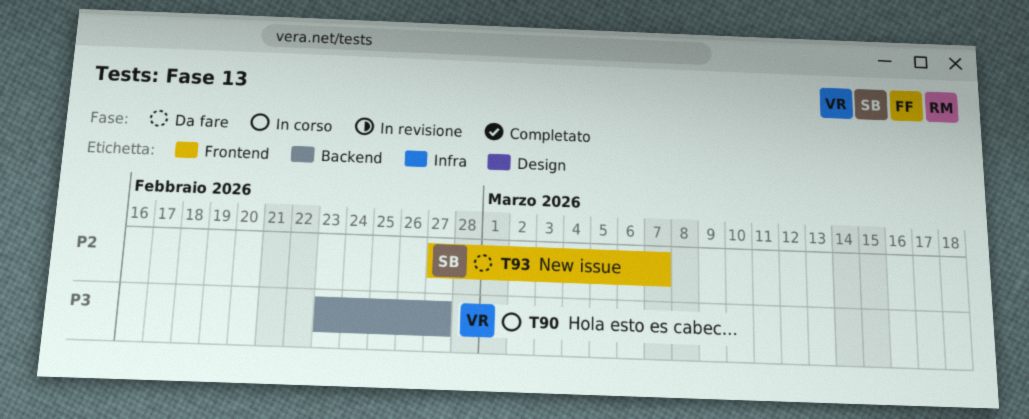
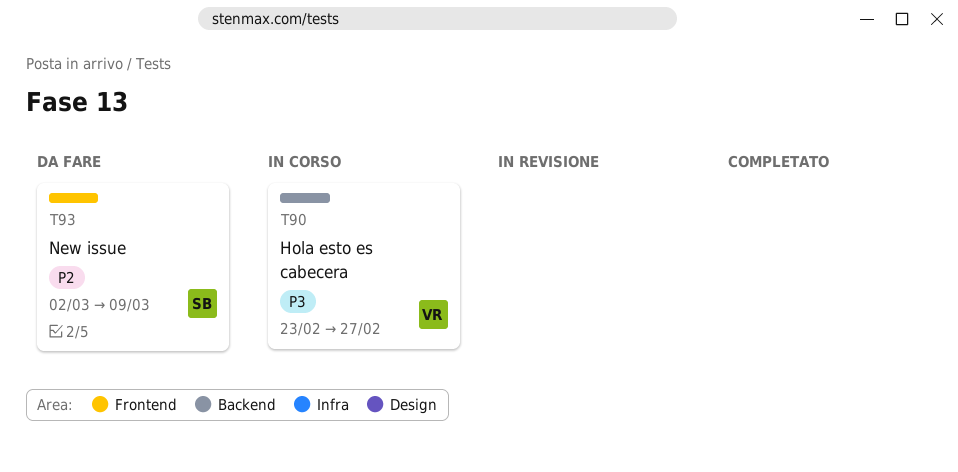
T93, start: Feb 27 -> Mar 2
T93, due: Mar 7 -> Mar 9

